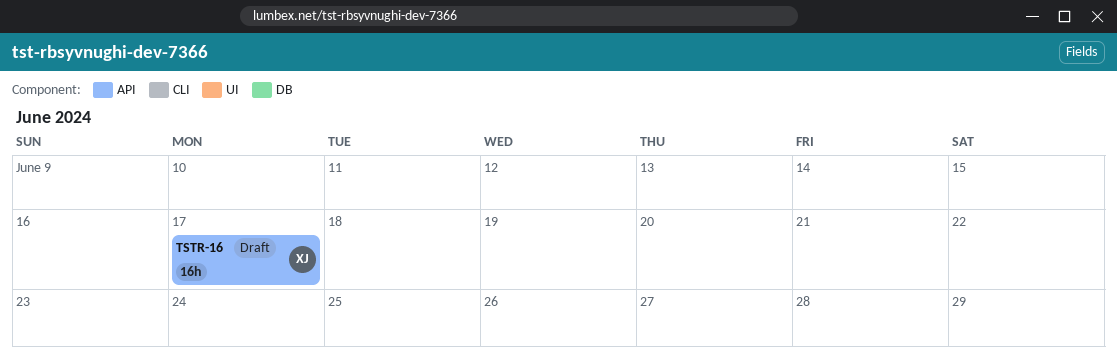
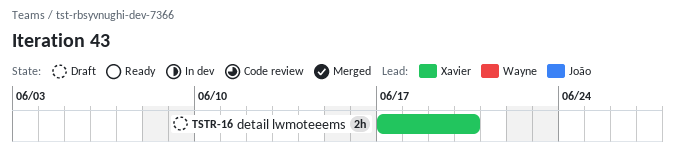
TSTR-16, estimate: 16h -> 2h
TSTR-16, due: Jun 17 -> Jun 20

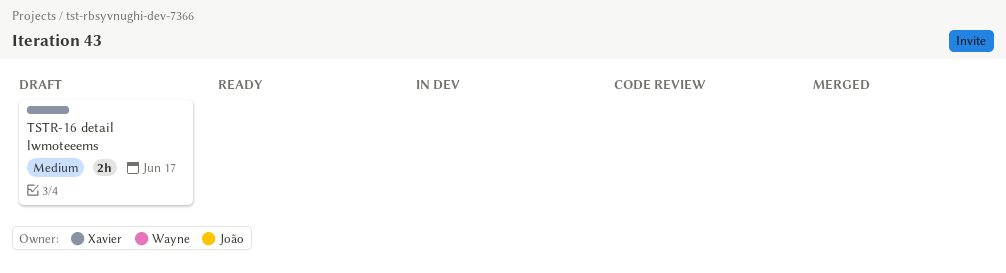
TSTR-16, due: Jun 20 -> Jun 17

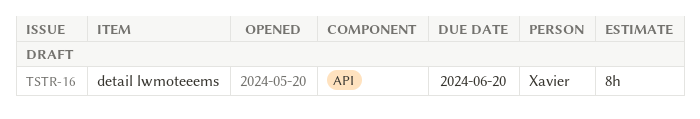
TSTR-16, estimate: 2h -> 8h
TSTR-16, due: Jun 17 -> Jun 20

